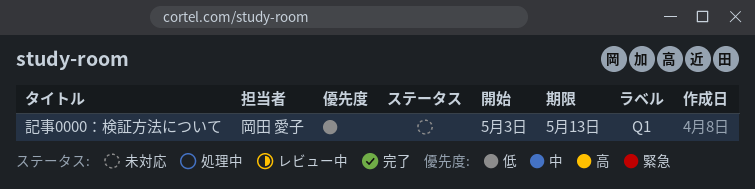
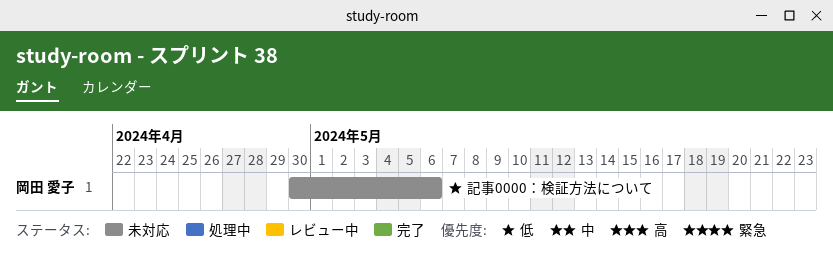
記事0000：検証方法について, start: May 3 -> Apr 30
記事0000：検証方法について, due: May 13 -> May 6

